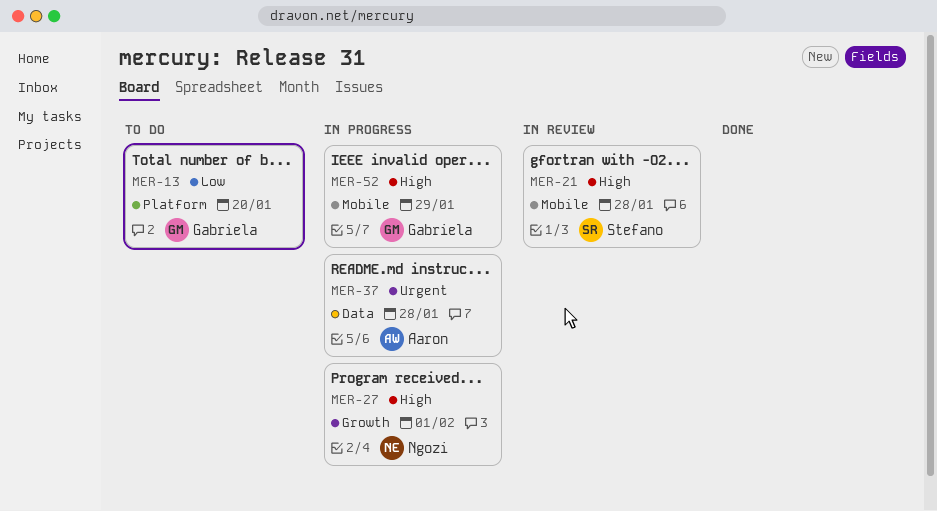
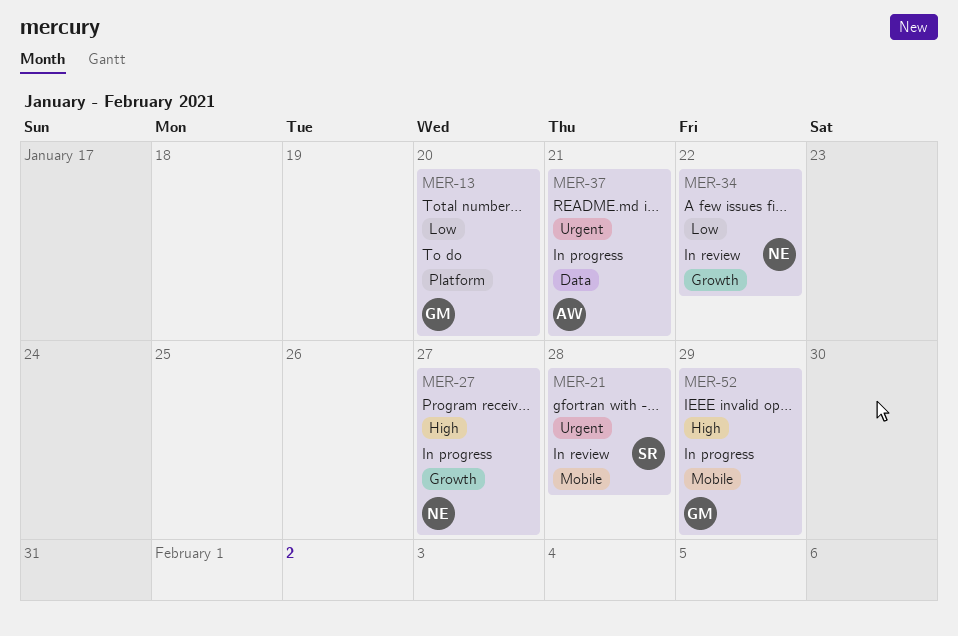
MER-21, priority: High -> Urgent
MER-27, due: Feb 1 -> Jan 27
MER-34: none -> present
MER-37, due: Jan 28 -> Jan 21

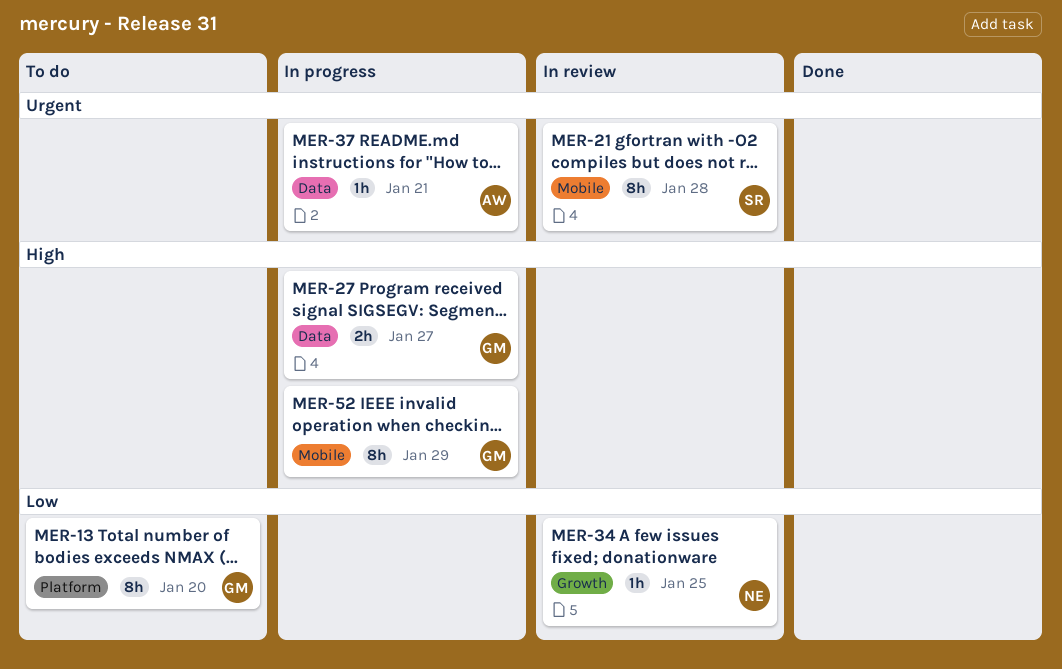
MER-27, owner: NE -> GM
MER-27, label: Growth -> Data
MER-34, due: Jan 22 -> Jan 25

